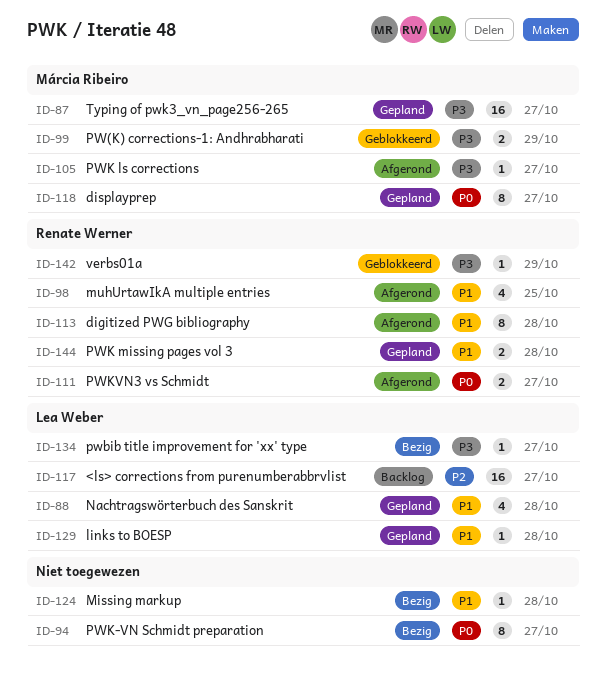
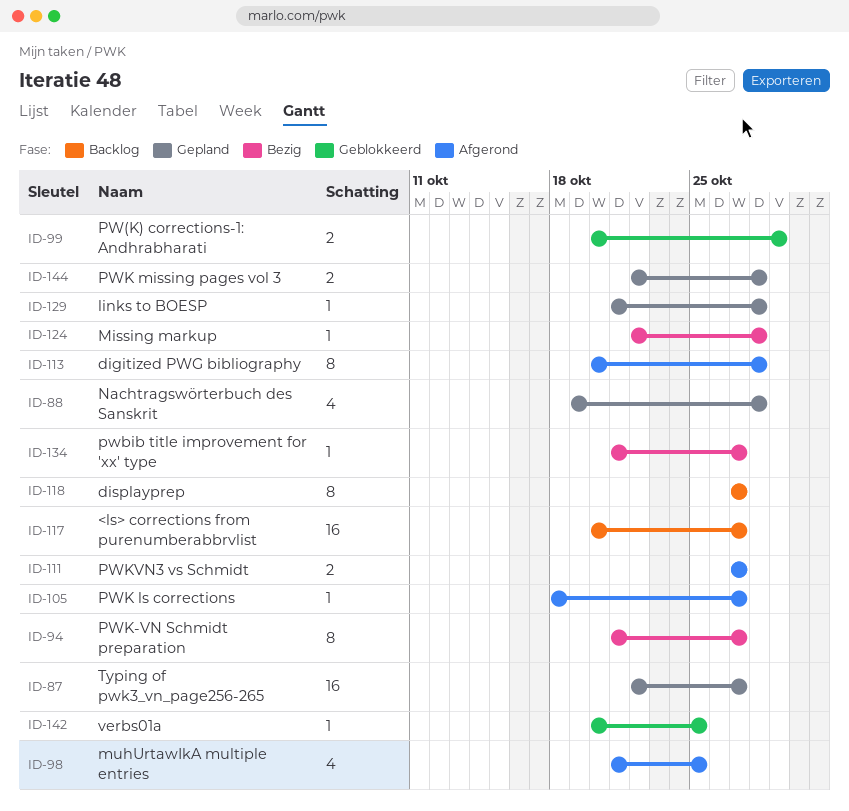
ID-118, status: Gepland -> Backlog
ID-142, due: Oct 29 -> Oct 25

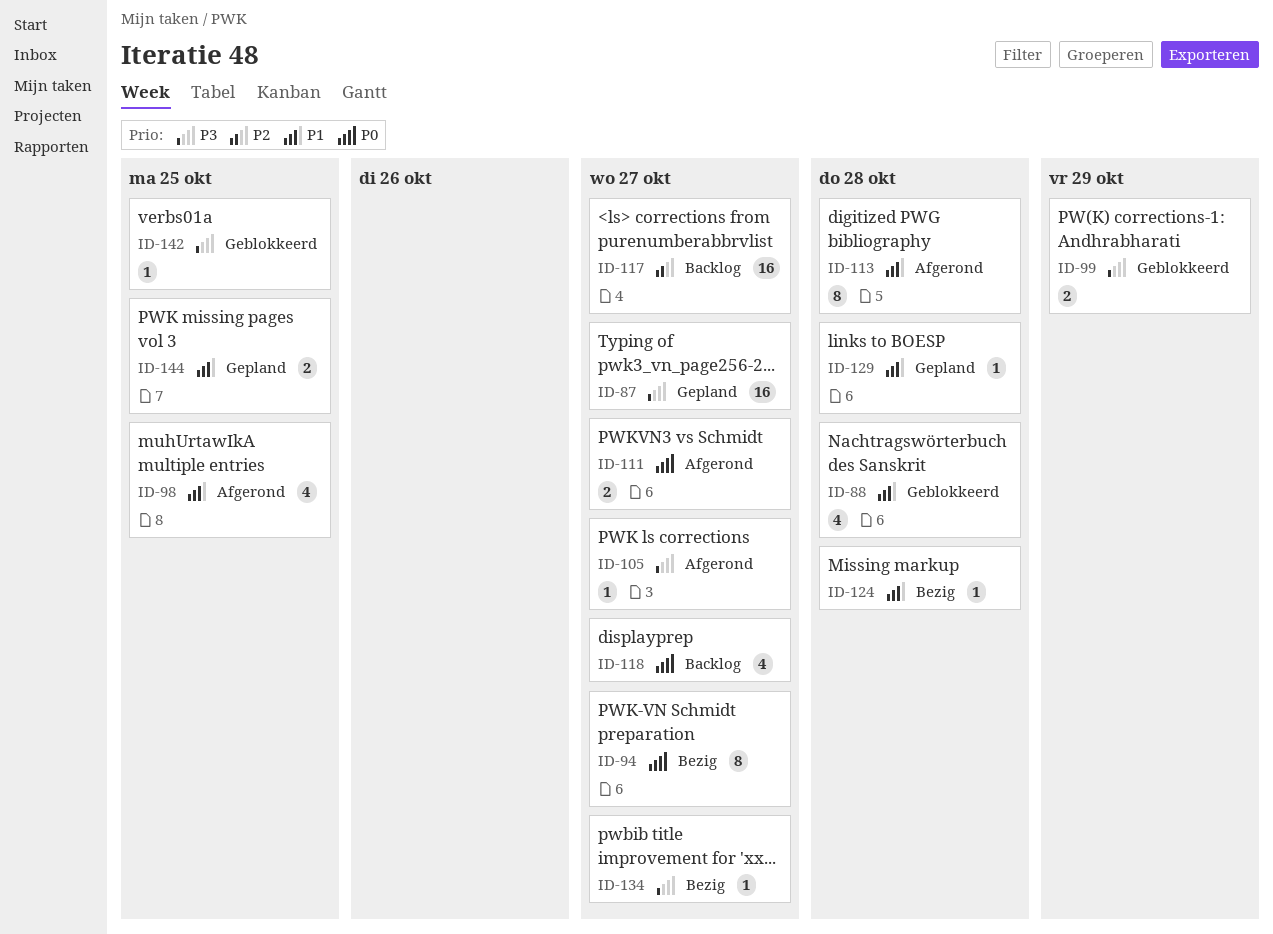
ID-88, status: Gepland -> Geblokkeerd
ID-118, estimate: 8 -> 4
ID-144, due: Oct 28 -> Oct 25

